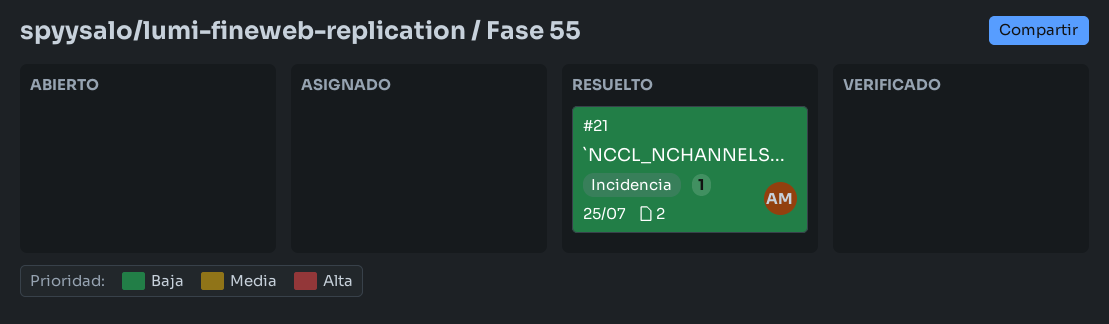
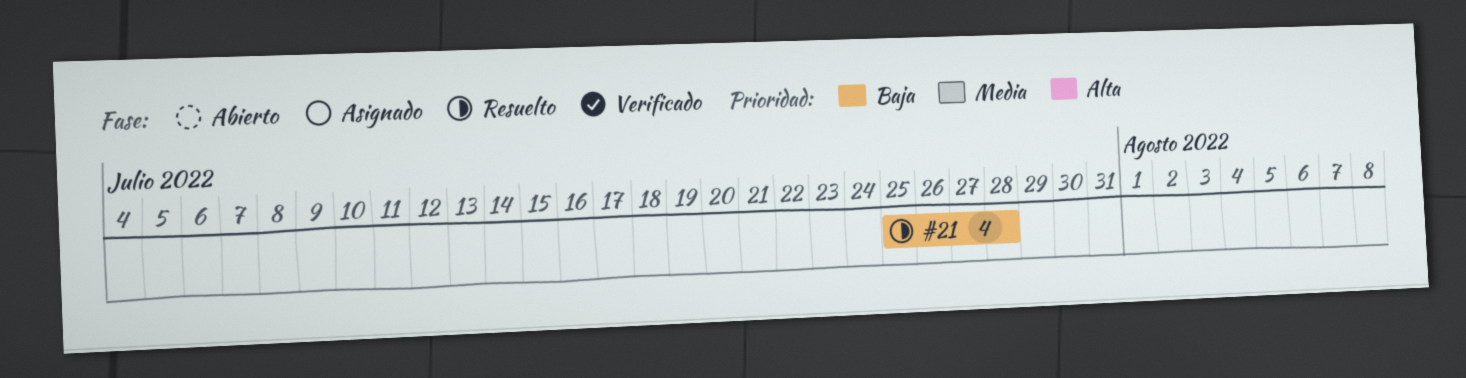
#21, estimate: 1 -> 4
#21, due: Jul 25 -> Jul 28

